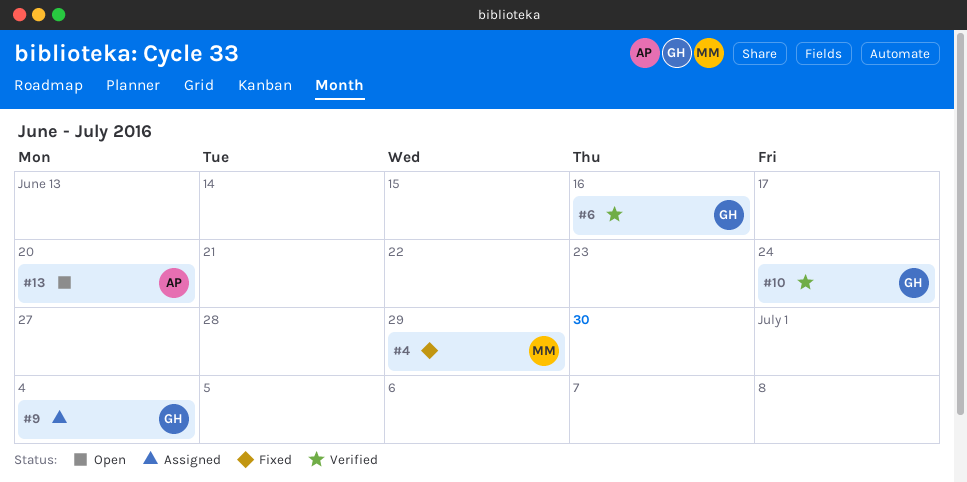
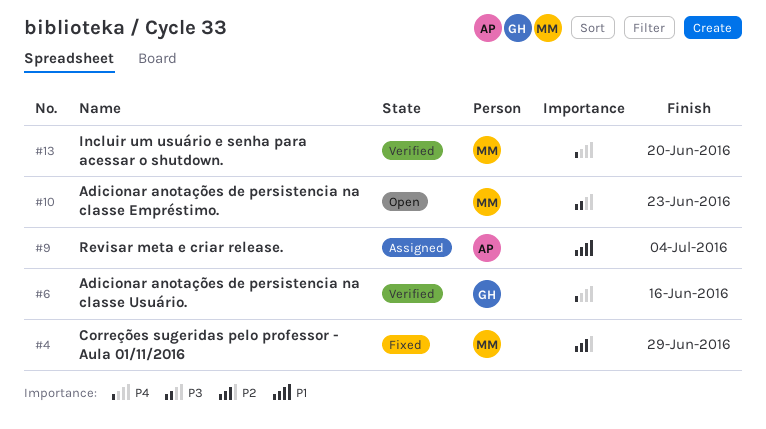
#9, owner: GH -> AP
#10, status: Verified -> Open
#10, owner: GH -> MM
#10, due: Jun 24 -> Jun 23
#13, status: Open -> Verified
#13, owner: AP -> MM

